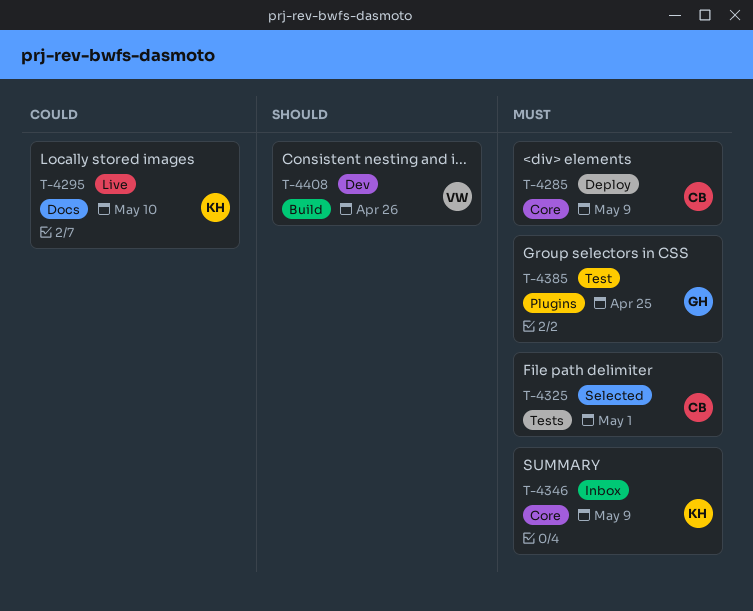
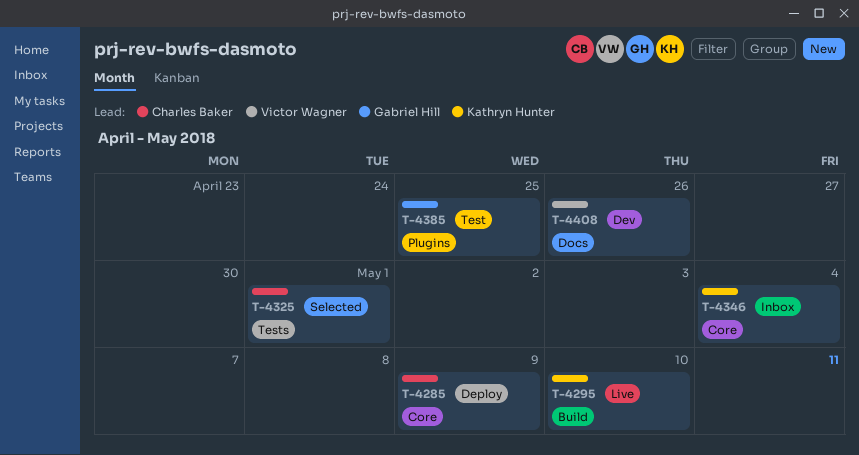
T-4295, label: Docs -> Build
T-4346, due: May 9 -> May 4
T-4408, label: Build -> Docs

